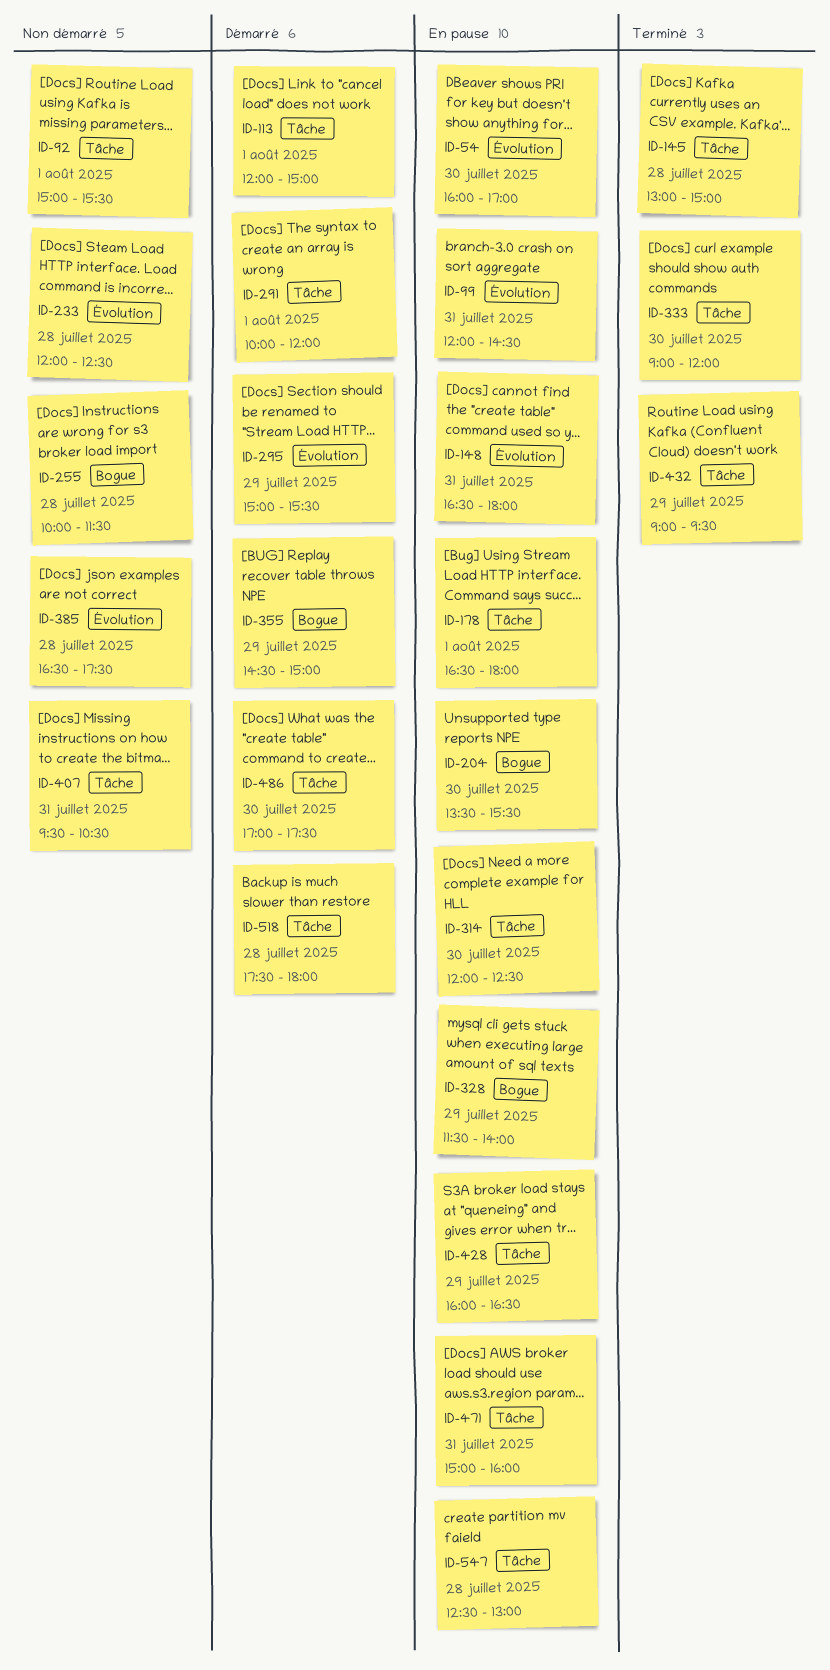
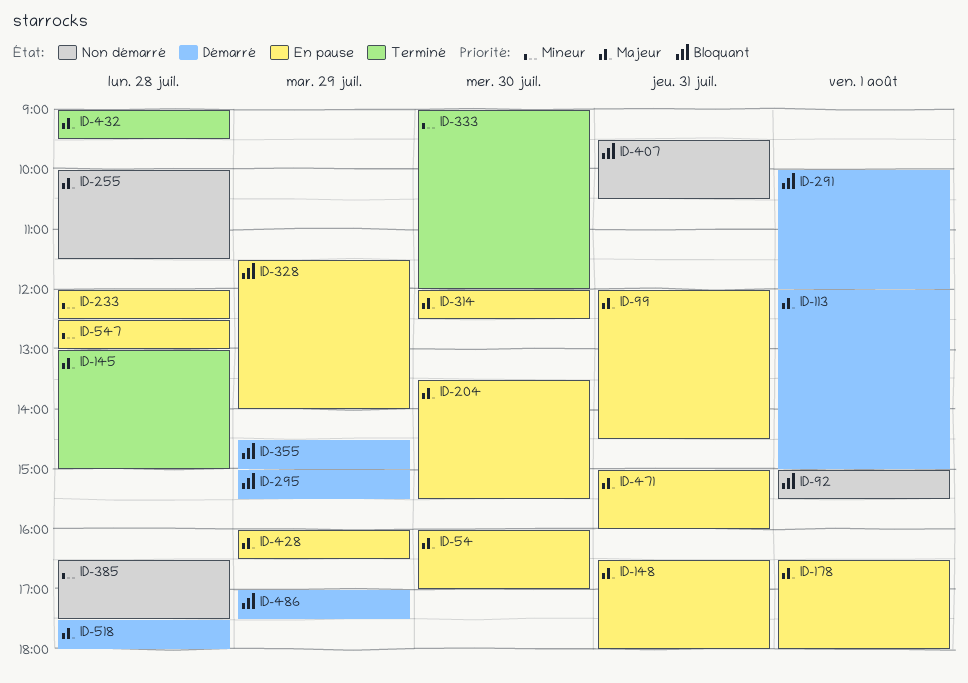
ID-233, status: Non démarré -> En pause
ID-432, day: Jul 29 -> Jul 28
ID-486, day: Jul 30 -> Jul 29

